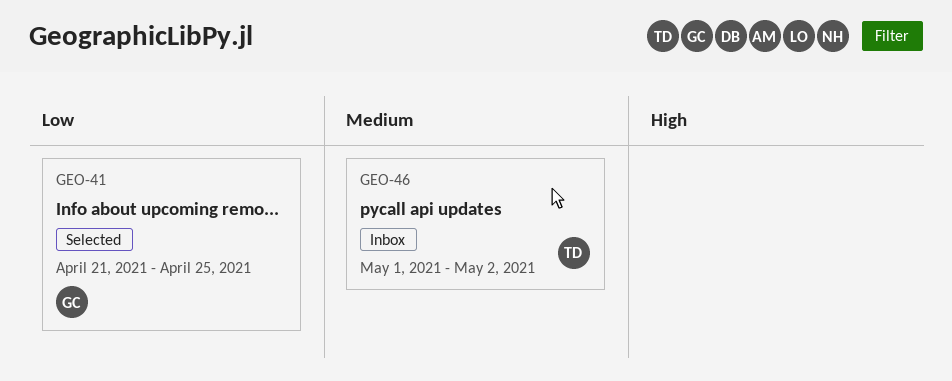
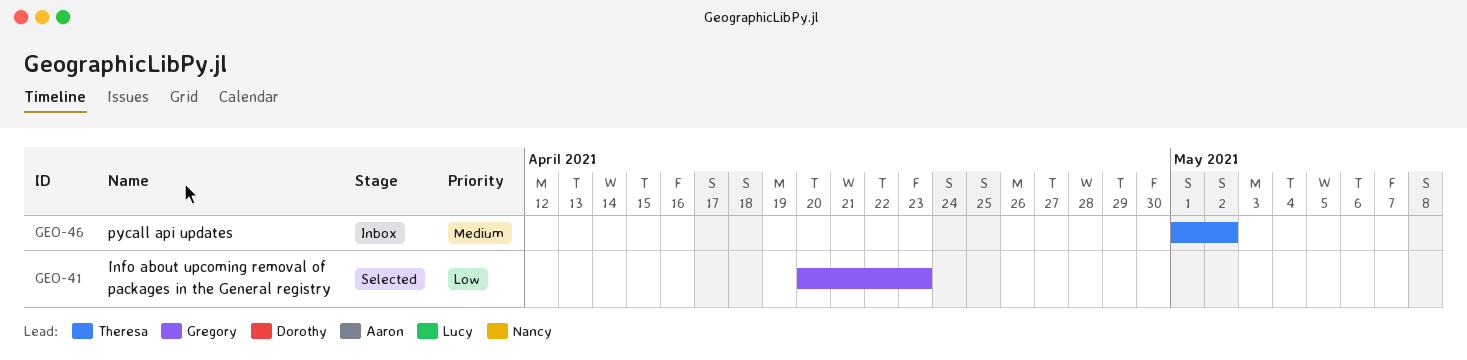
GEO-41, start: Apr 21 -> Apr 20
GEO-41, due: Apr 25 -> Apr 23

